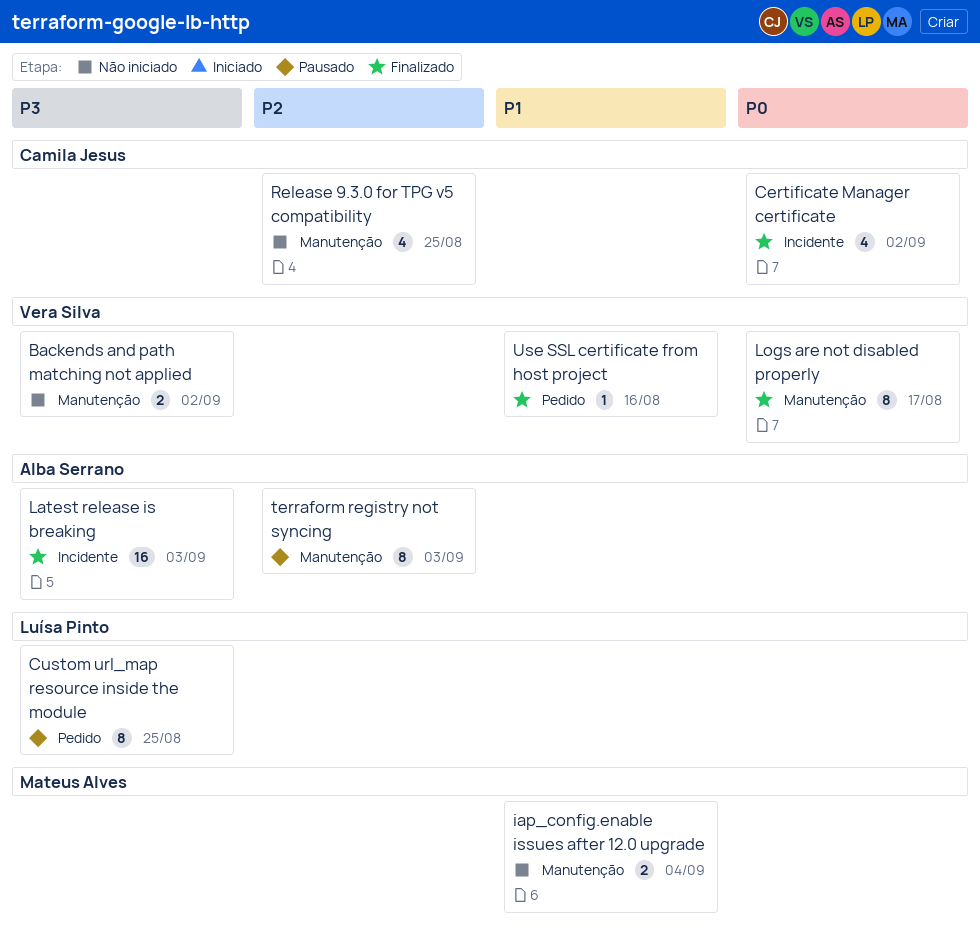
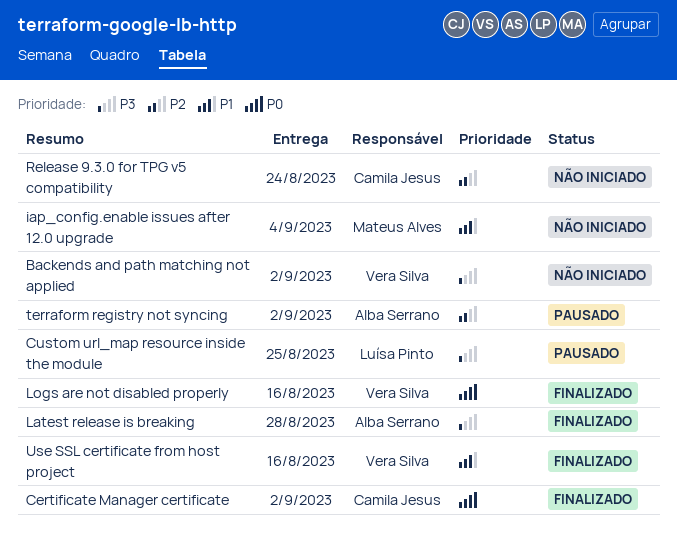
Latest release is breaking, due: Sep 3 -> Aug 28
Logs are not disabled properly, due: Aug 17 -> Aug 16
Release 9.3.0 for TPG v5 compatibility, due: Aug 25 -> Aug 24
terraform registry not syncing, due: Sep 3 -> Sep 2

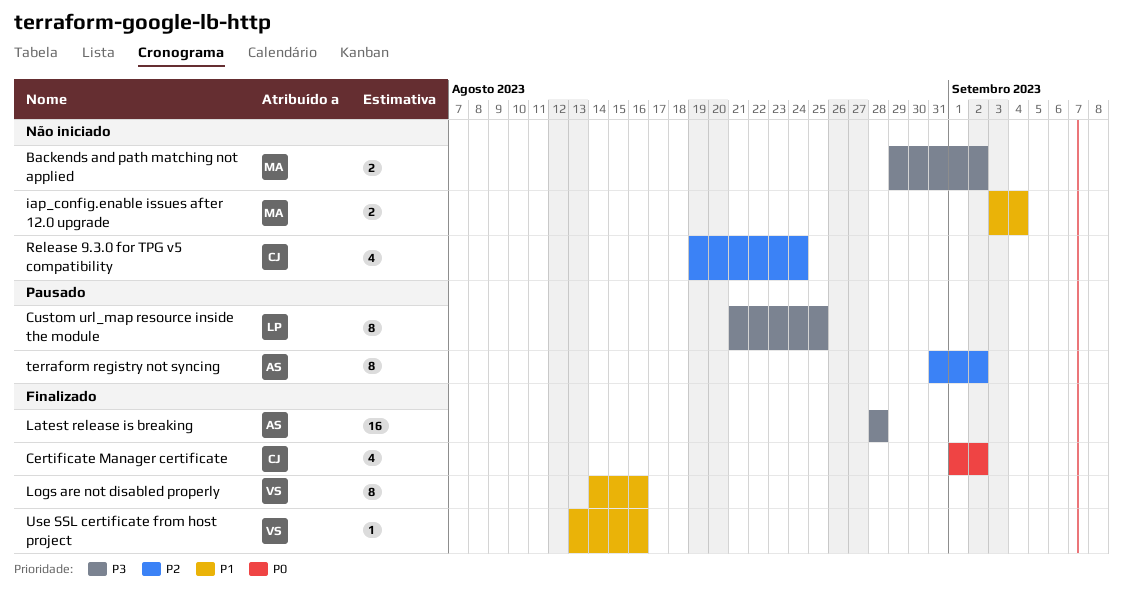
Backends and path matching not applied, owner: Vera Silva -> Mateus Alves
Logs are not disabled properly, priority: P0 -> P1

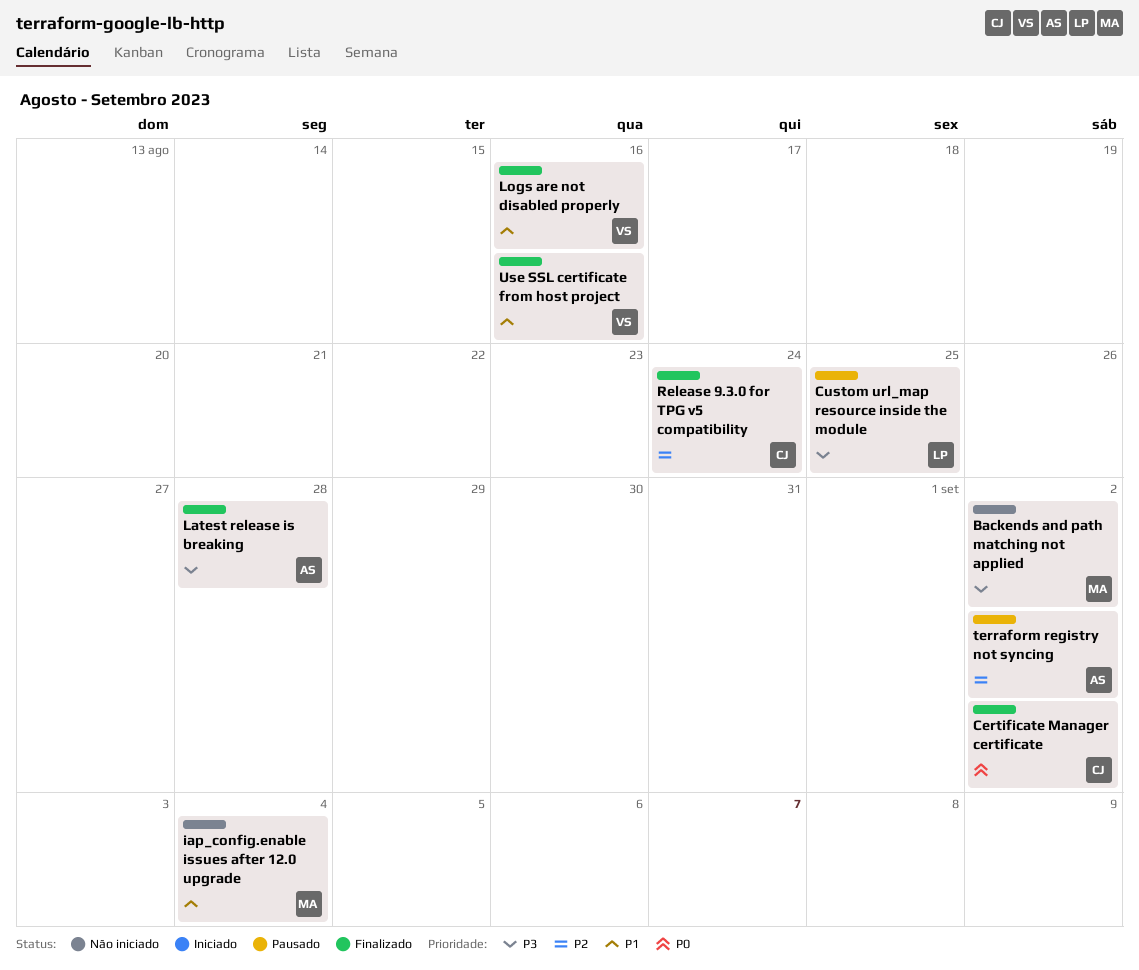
Release 9.3.0 for TPG v5 compatibility, status: Não iniciado -> Finalizado

